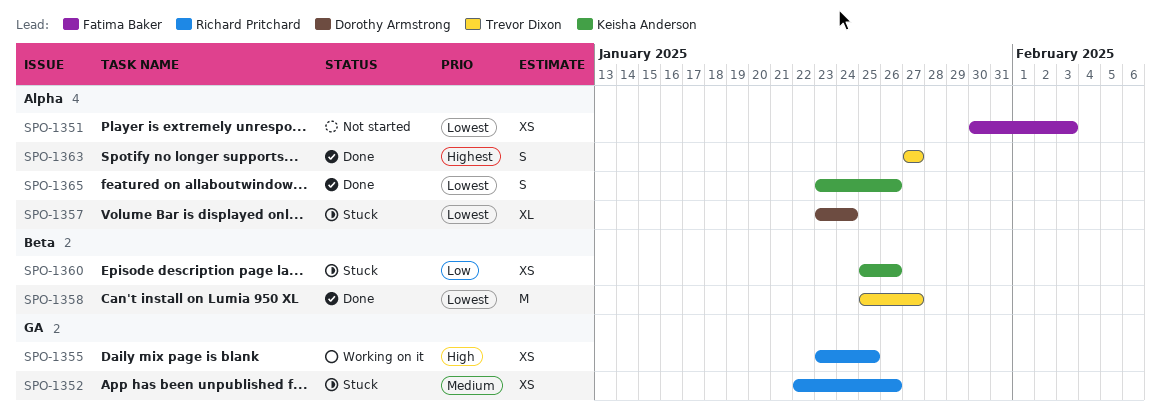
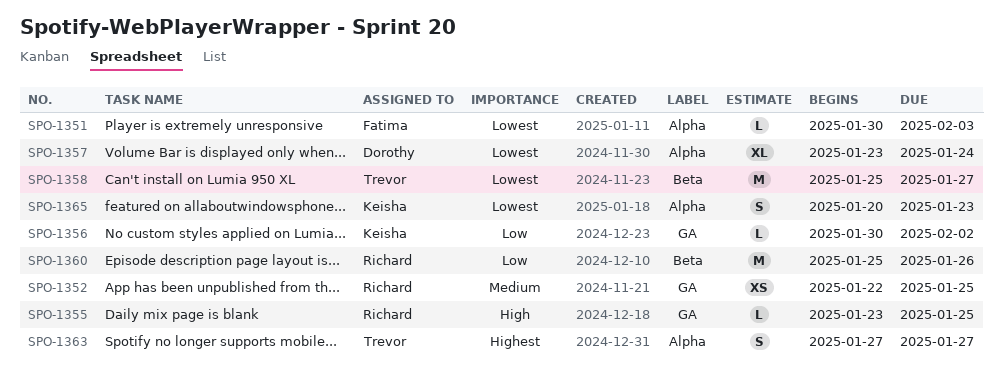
SPO-1351, estimate: XS -> L
SPO-1352, due: Jan 26 -> Jan 25
SPO-1355, estimate: XS -> L
SPO-1356: none -> present
SPO-1360, owner: Keisha Anderson -> Richard Pritchard
SPO-1360, estimate: XS -> M
SPO-1365, start: Jan 23 -> Jan 20
SPO-1365, due: Jan 26 -> Jan 23

